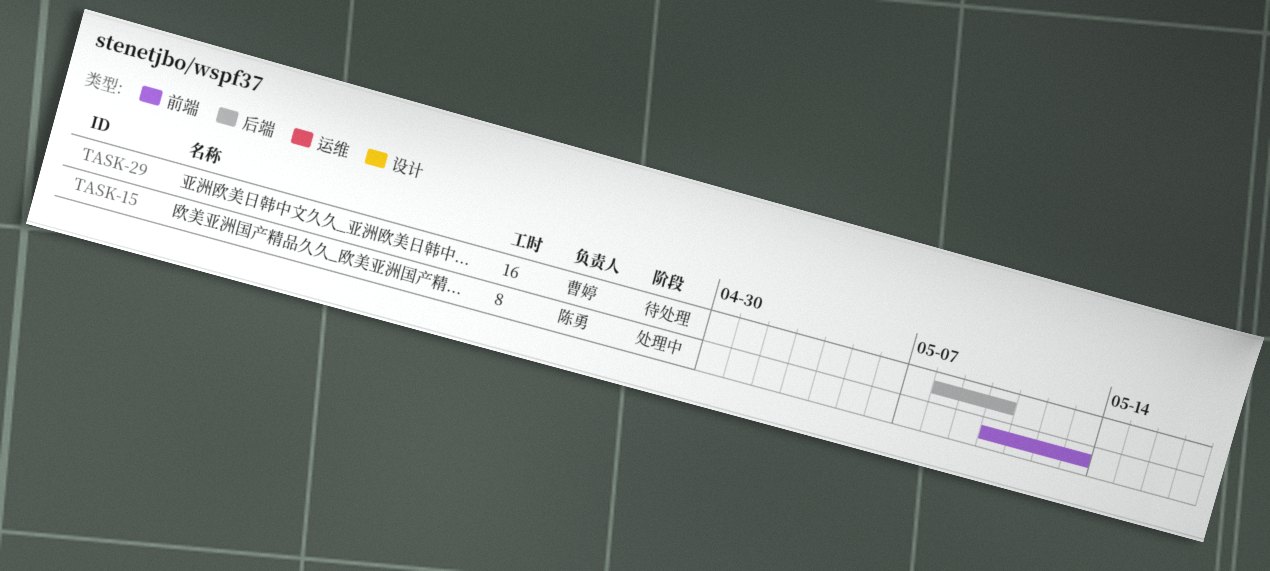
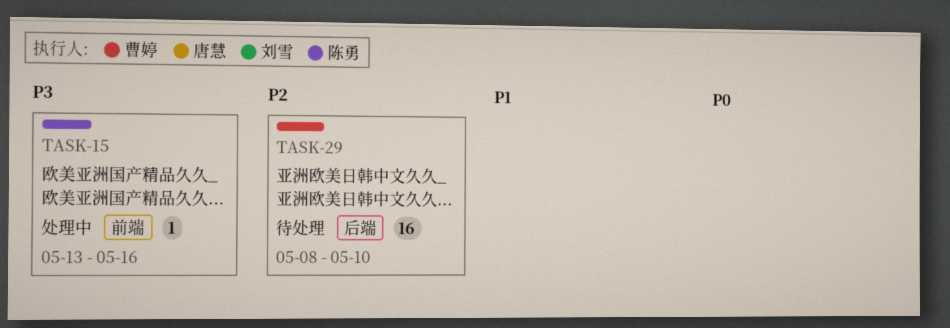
TASK-15, estimate: 8 -> 1
TASK-15, start: May 10 -> May 13
TASK-15, due: May 13 -> May 16

